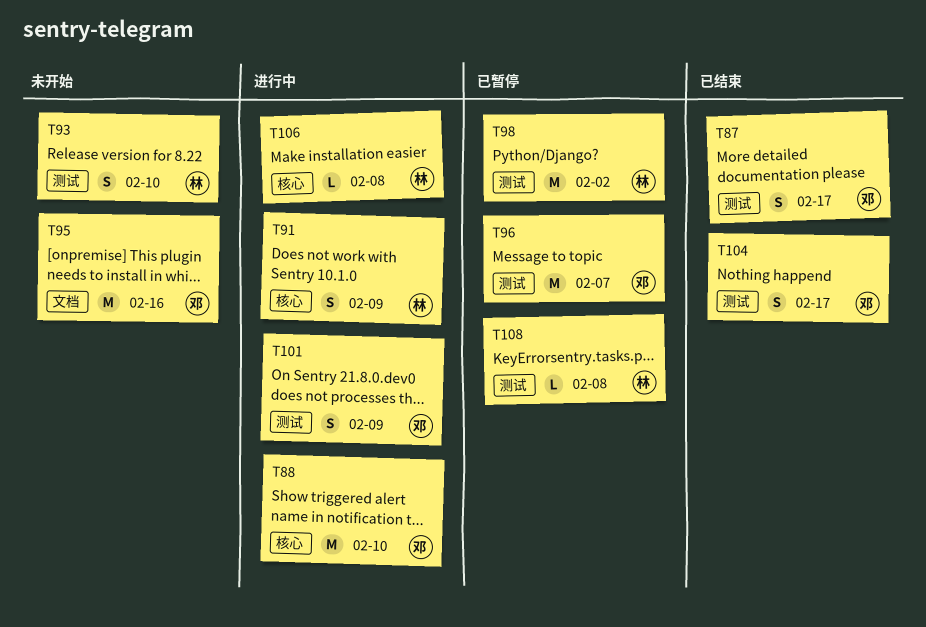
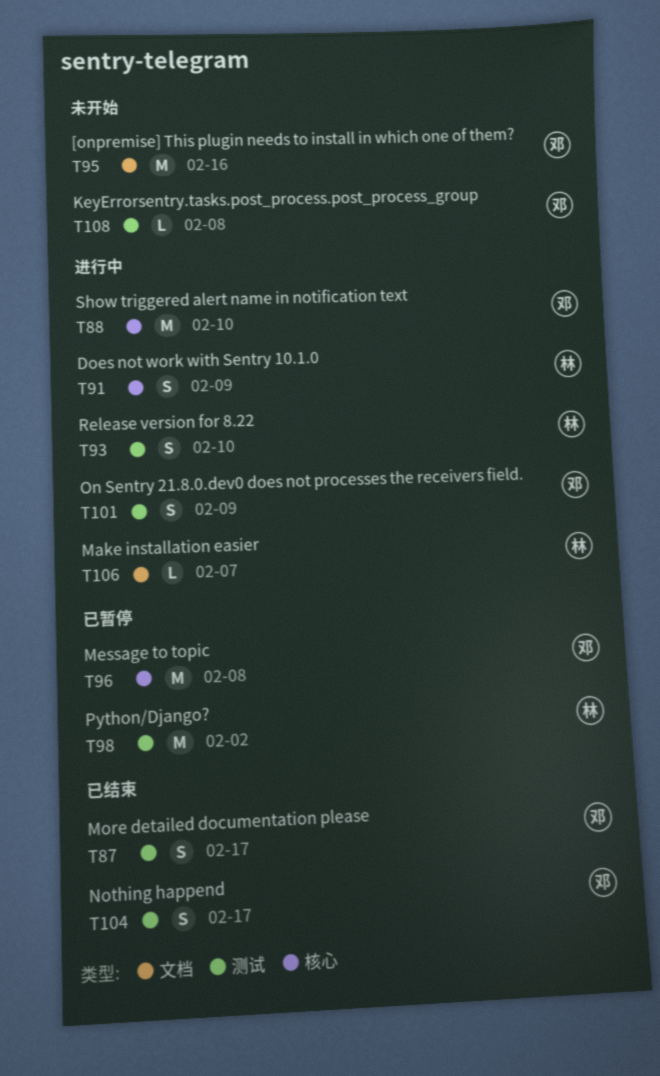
T93, status: 未开始 -> 进行中
T96, label: 测试 -> 核心
T96, due: Feb 7 -> Feb 8
T106, label: 核心 -> 文档
T106, due: Feb 8 -> Feb 7
T108, status: 已暂停 -> 未开始
T108, owner: 林 -> 邓

